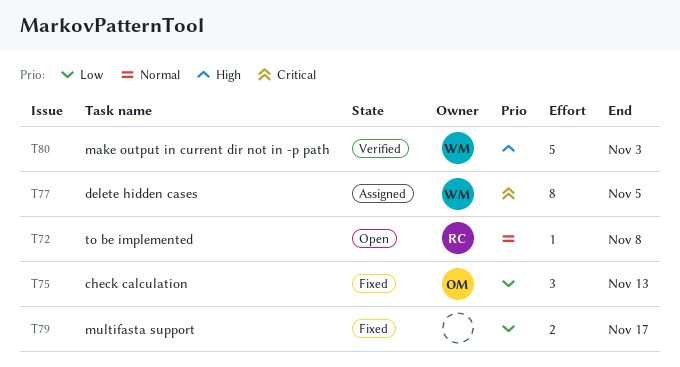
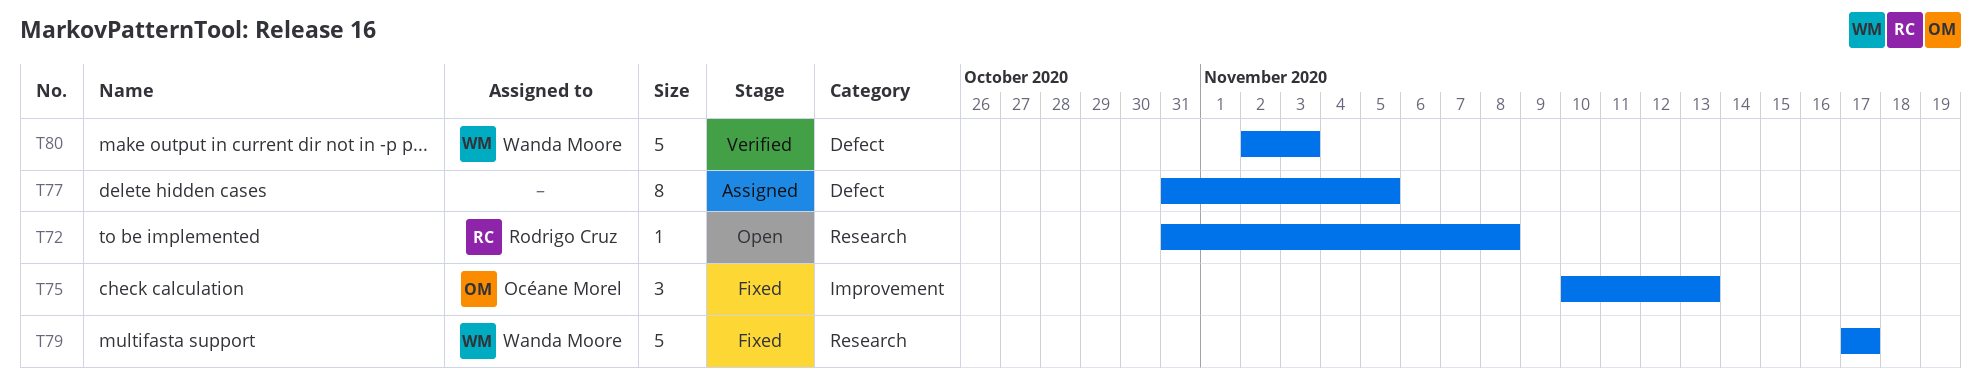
T77, owner: Wanda Moore -> none
T79, owner: none -> Wanda Moore
T79, estimate: 2 -> 5

